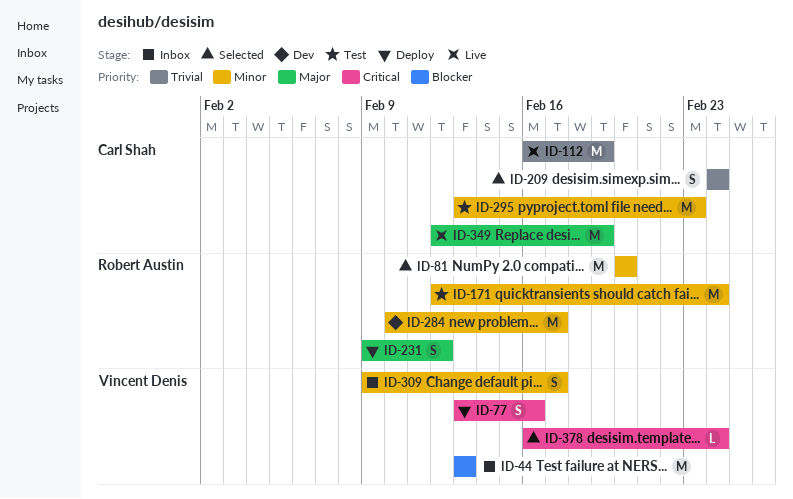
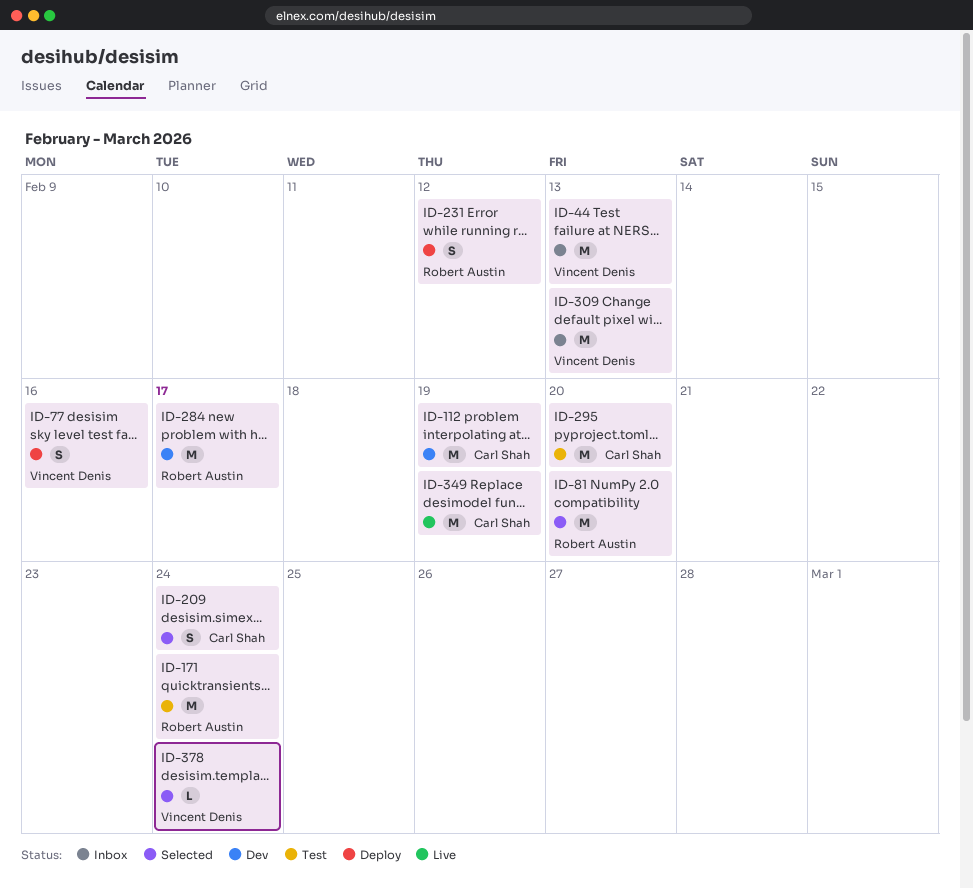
ID-112, status: Live -> Dev
ID-295, due: Feb 23 -> Feb 20
ID-309, estimate: S -> M
ID-309, due: Feb 17 -> Feb 13

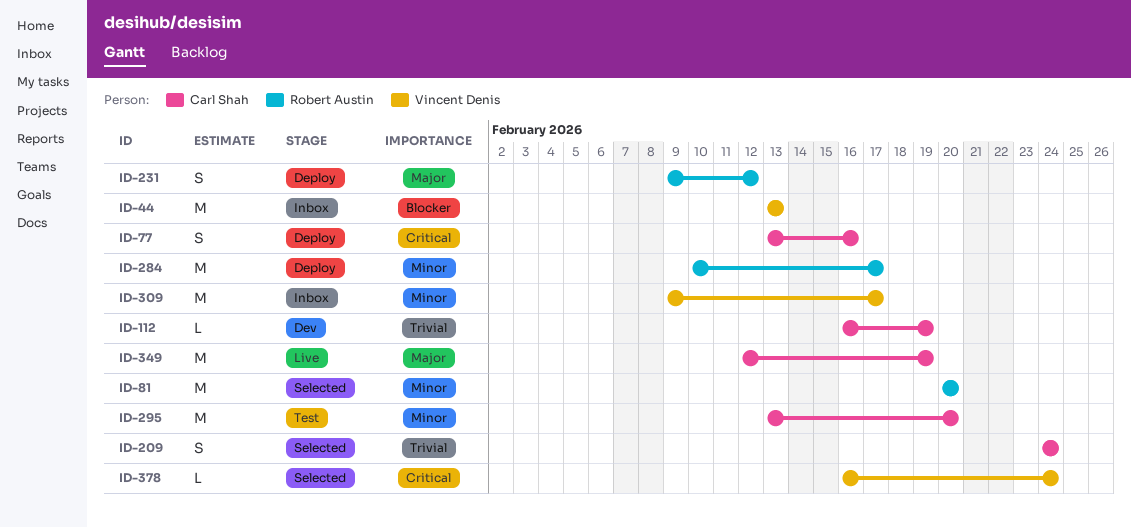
ID-77, owner: Vincent Denis -> Carl Shah
ID-112, estimate: M -> L
ID-171: present -> none
ID-284, status: Dev -> Deploy
ID-309, due: Feb 13 -> Feb 17

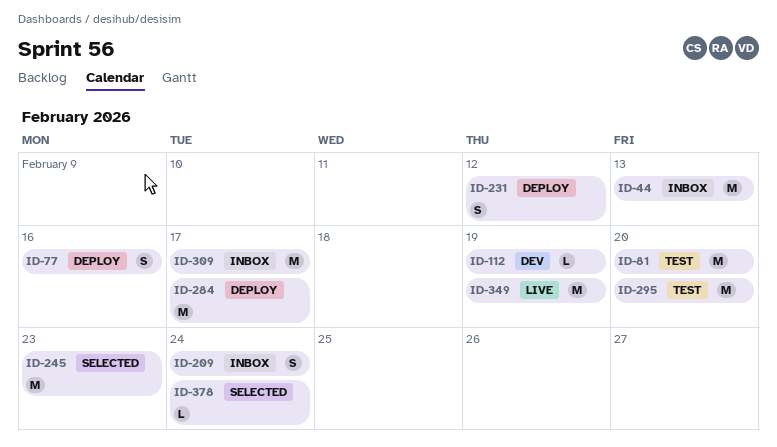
ID-81, status: Selected -> Test
ID-209, status: Selected -> Inbox
ID-245: none -> present

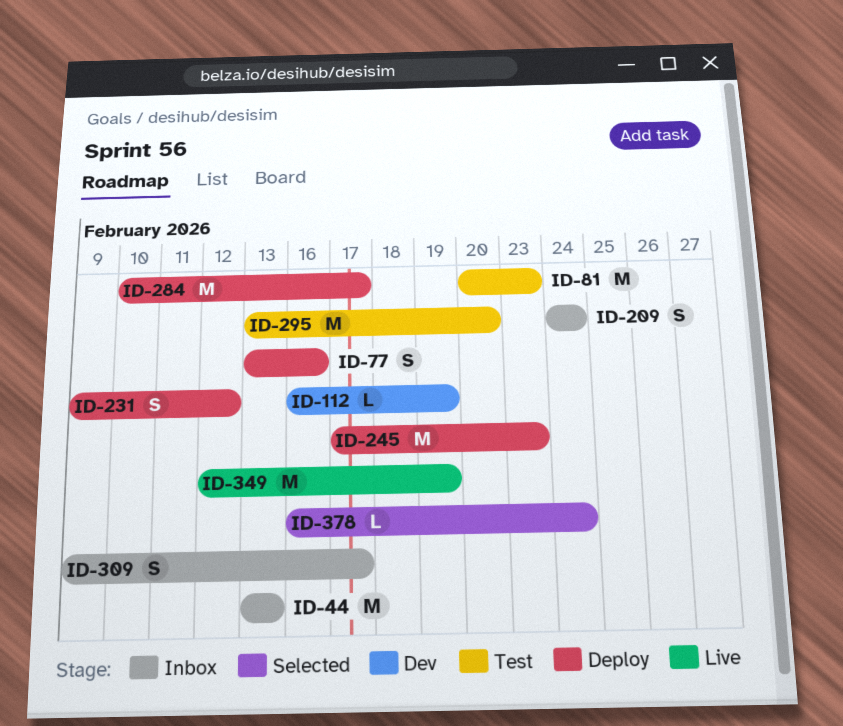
ID-81, due: Feb 20 -> Feb 23
ID-245, status: Selected -> Deploy
ID-309, estimate: M -> S

